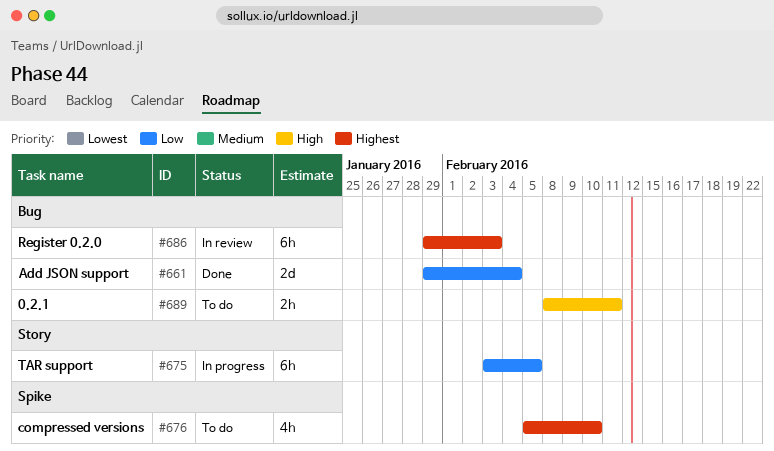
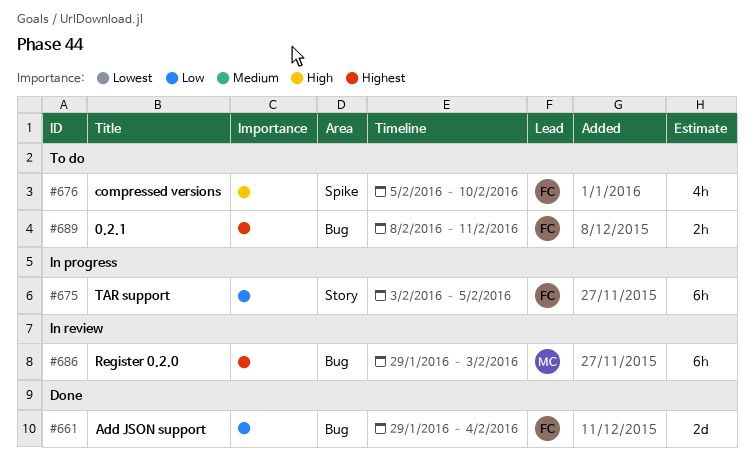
#676, priority: Highest -> High
#689, priority: High -> Highest

